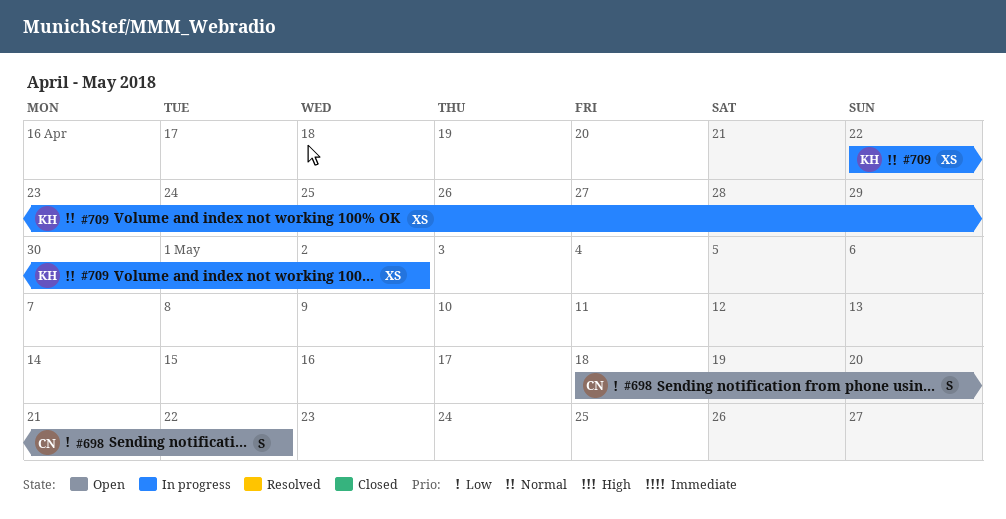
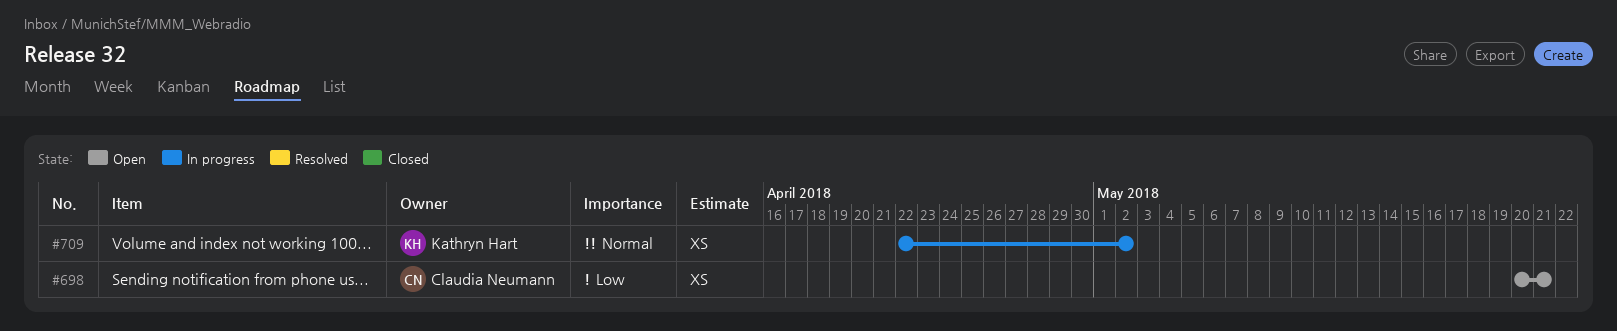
#698, estimate: S -> XS
#698, start: May 18 -> May 20
#698, due: May 22 -> May 21

